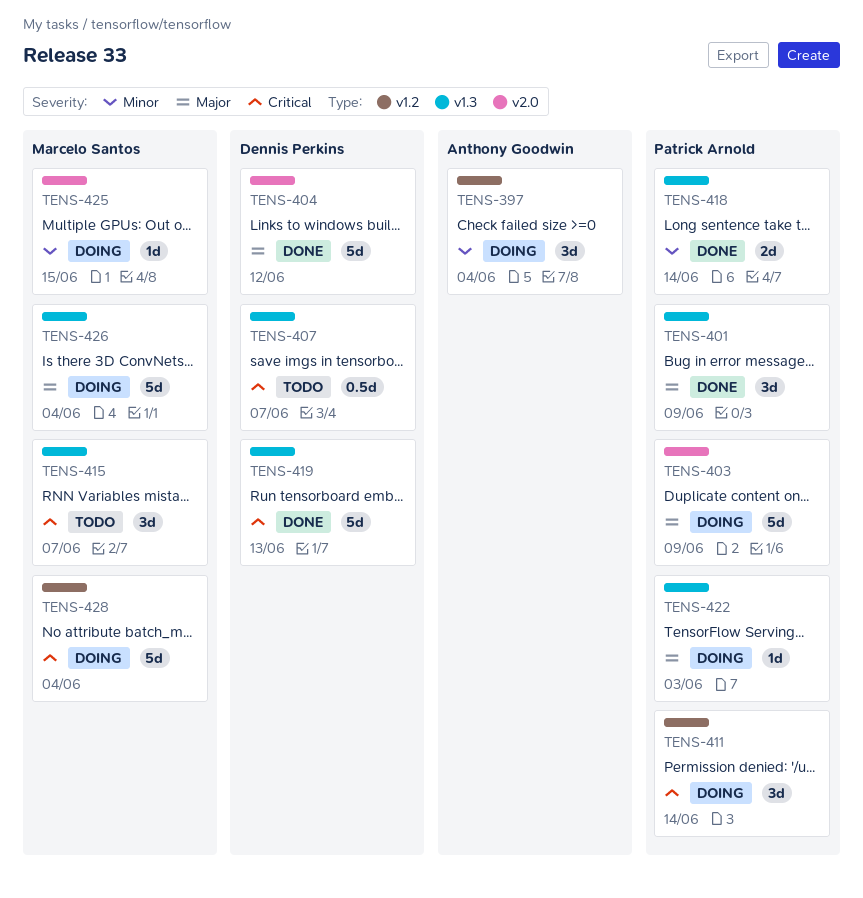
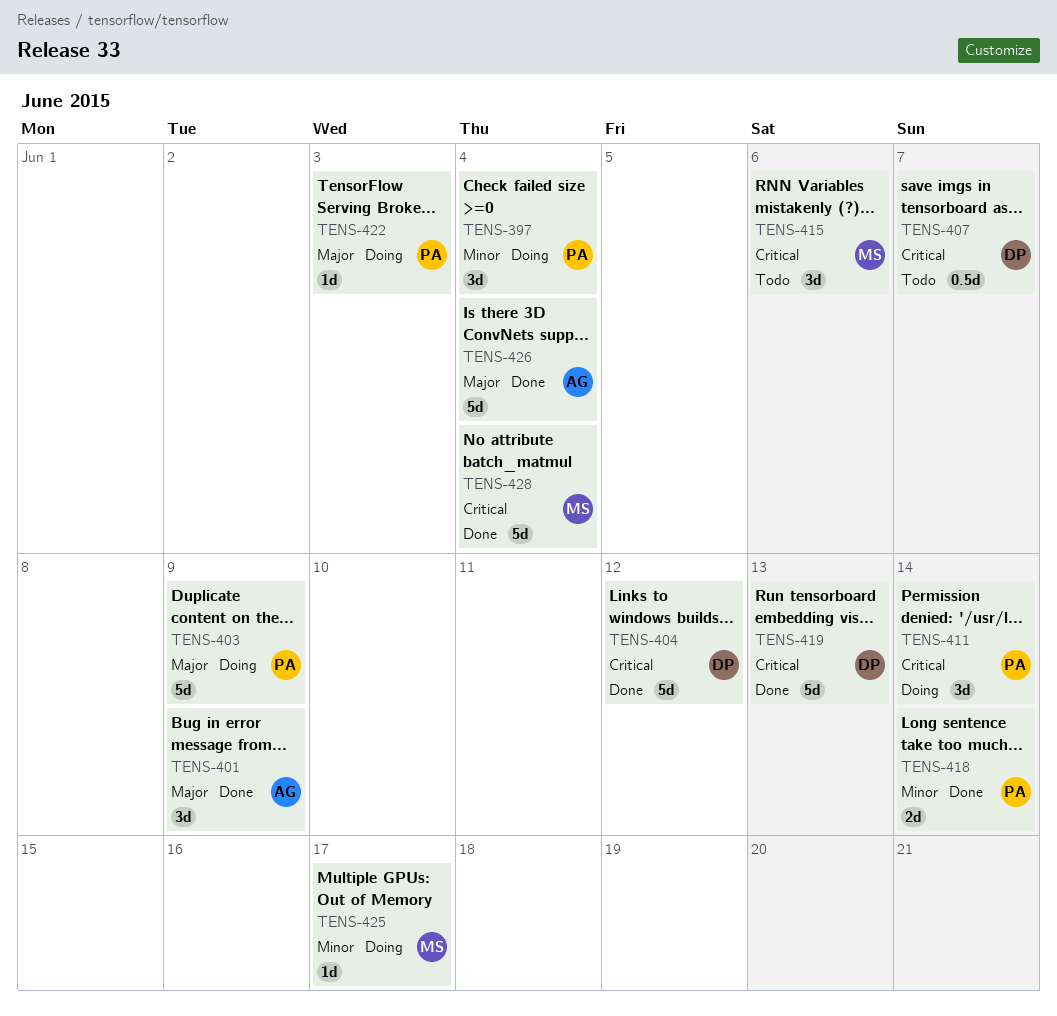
TENS-397, owner: Anthony Goodwin -> Patrick Arnold
TENS-401, owner: Patrick Arnold -> Anthony Goodwin
TENS-404, priority: Major -> Critical
TENS-415, due: Jun 7 -> Jun 6
TENS-425, due: Jun 15 -> Jun 17
TENS-426, status: Doing -> Done
TENS-426, owner: Marcelo Santos -> Anthony Goodwin
TENS-428, status: Doing -> Done

